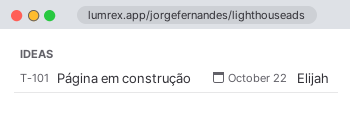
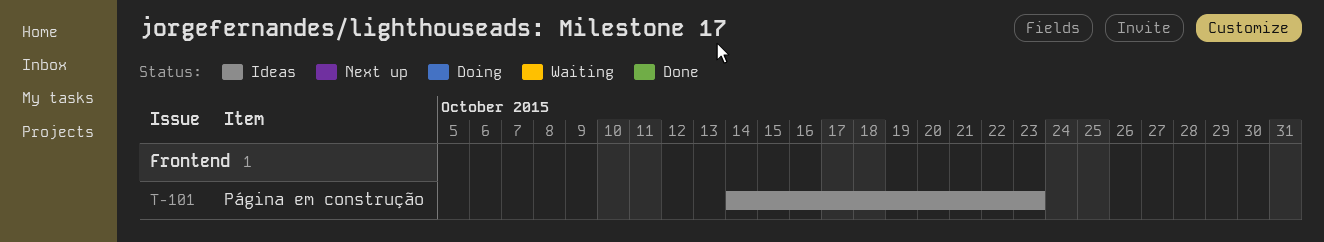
T-101, due: Oct 22 -> Oct 23

